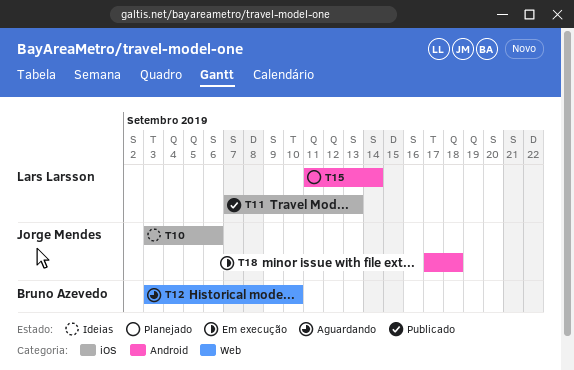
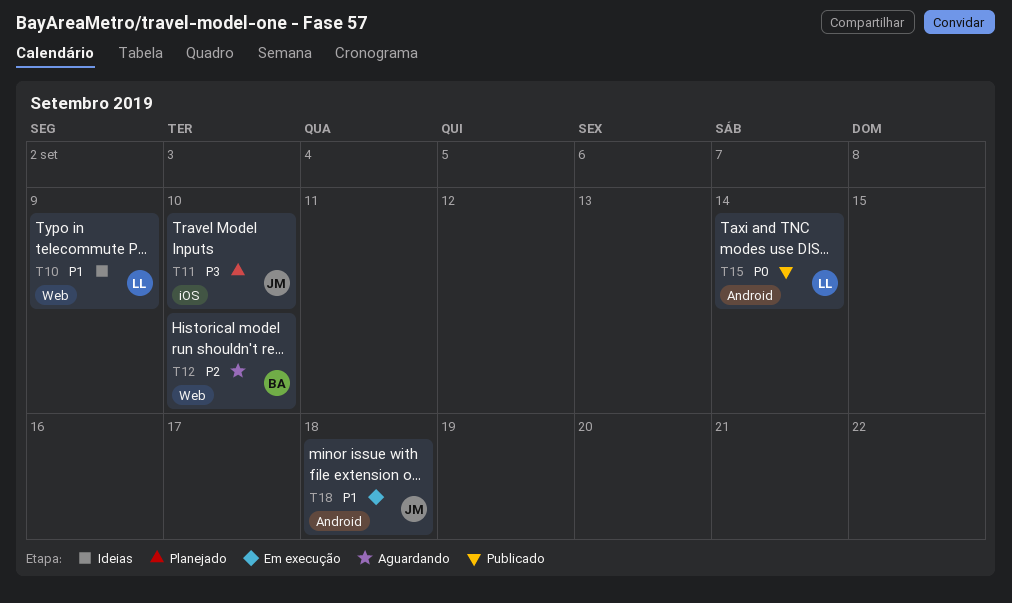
T10, owner: Jorge Mendes -> Lars Larsson
T10, label: iOS -> Web
T10, due: Sep 6 -> Sep 9
T11, status: Publicado -> Planejado
T11, owner: Lars Larsson -> Jorge Mendes
T11, due: Sep 13 -> Sep 10
T15, status: Planejado -> Publicado

